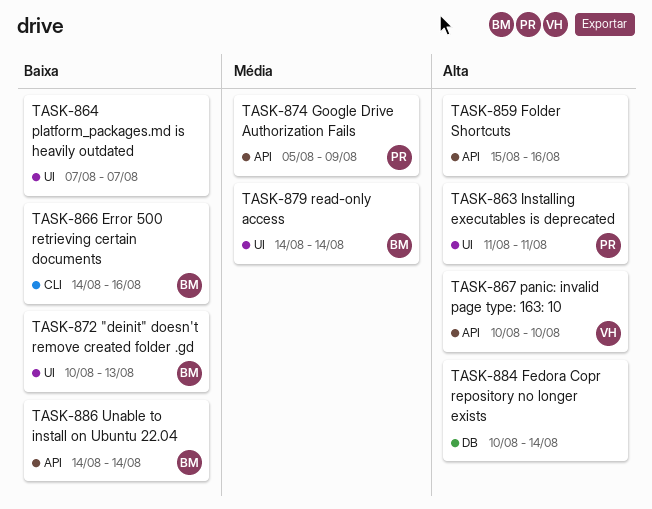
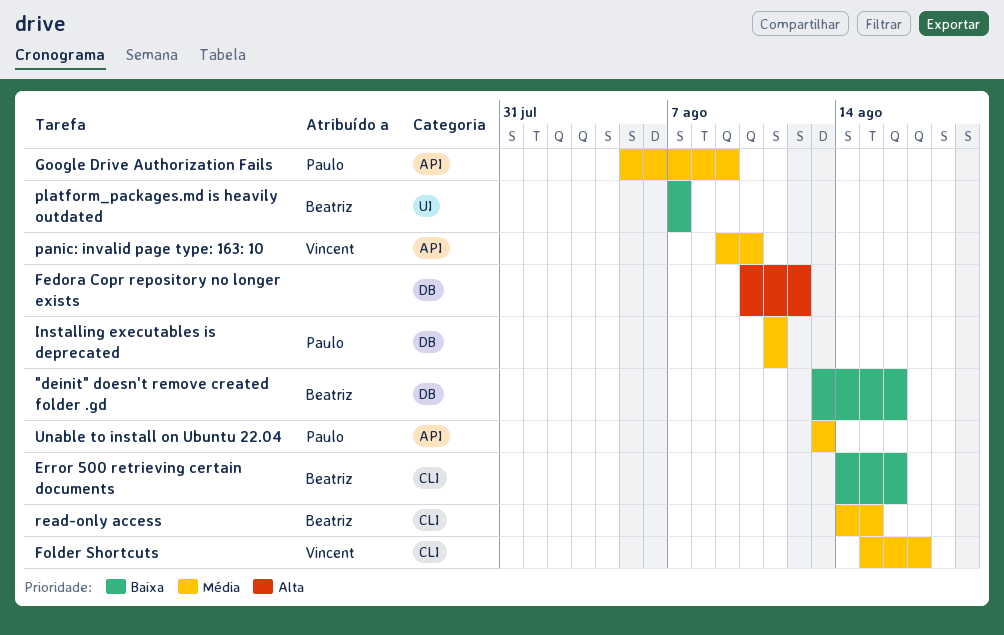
"deinit" doesn't remove created folder .gd, label: UI -> DB
"deinit" doesn't remove created folder .gd, start: Aug 10 -> Aug 13
"deinit" doesn't remove created folder .gd, due: Aug 13 -> Aug 16
Fedora Copr repository no longer exists, due: Aug 14 -> Aug 12
Folder Shortcuts, owner: none -> Vincent
Folder Shortcuts, priority: Alta -> Média
Folder Shortcuts, label: API -> CLI
Folder Shortcuts, due: Aug 16 -> Aug 17
Installing executables is deprecated, priority: Alta -> Média
Installing executables is deprecated, label: UI -> DB
panic: invalid page type: 163: 10, priority: Alta -> Média
panic: invalid page type: 163: 10, start: Aug 10 -> Aug 9
platform_packages.md is heavily outdated, owner: none -> Beatriz
read-only access, label: UI -> CLI
read-only access, due: Aug 14 -> Aug 15
Unable to install on Ubuntu 22.04, owner: Beatriz -> Paulo
Unable to install on Ubuntu 22.04, priority: Baixa -> Média
Unable to install on Ubuntu 22.04, start: Aug 14 -> Aug 13
Unable to install on Ubuntu 22.04, due: Aug 14 -> Aug 13

